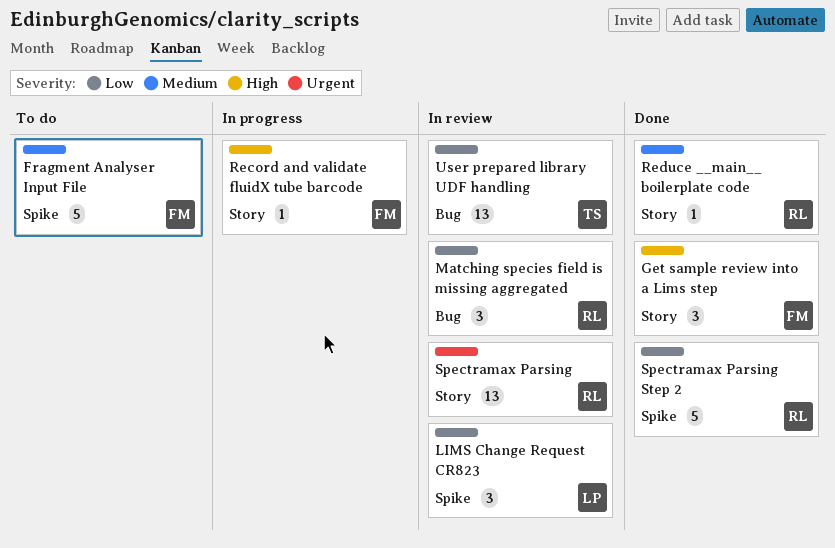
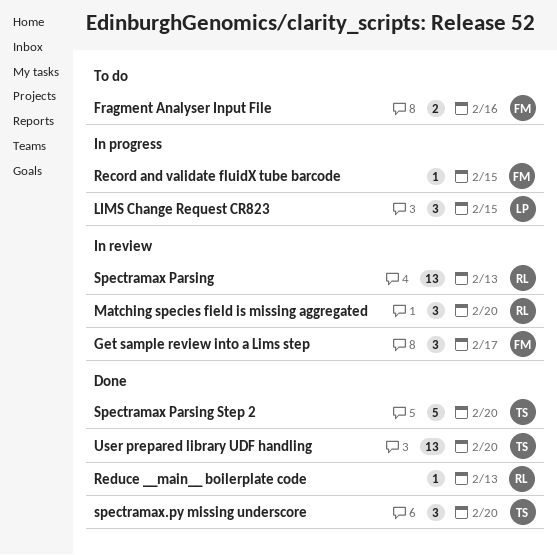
Fragment Analyser Input File, estimate: 5 -> 2
Get sample review into a Lims step, status: Done -> In review
LIMS Change Request CR823, status: In review -> In progress
Spectramax Parsing Step 2, owner: RL -> TS
spectramax.py missing underscore: none -> present
User prepared library UDF handling, status: In review -> Done

